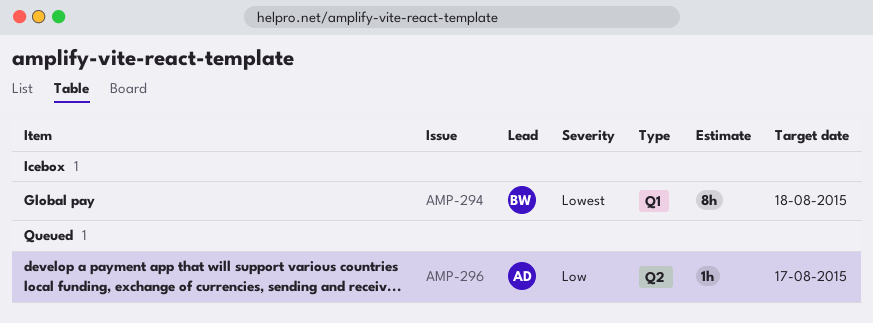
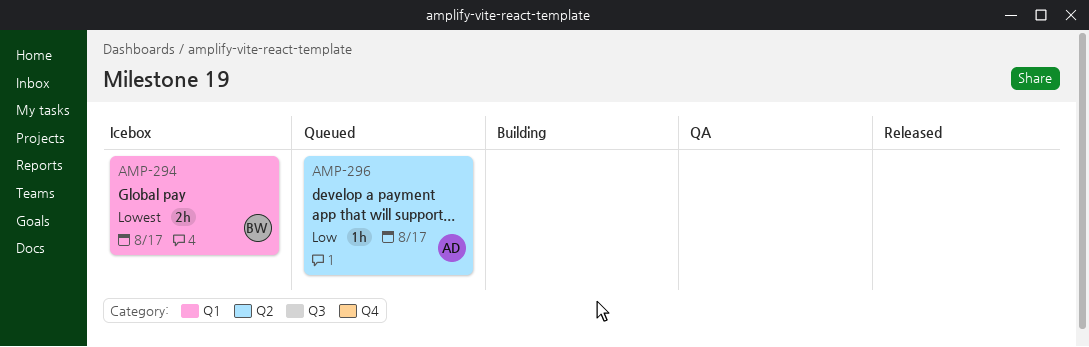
AMP-294, estimate: 8h -> 2h
AMP-294, due: Aug 18 -> Aug 17

